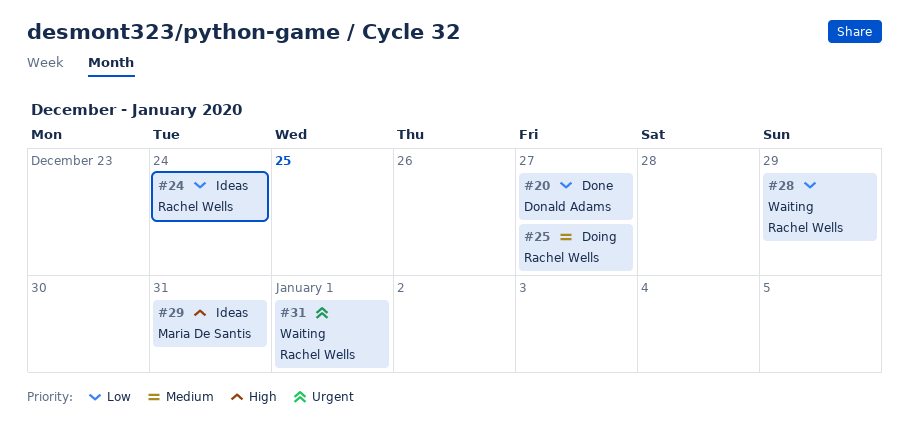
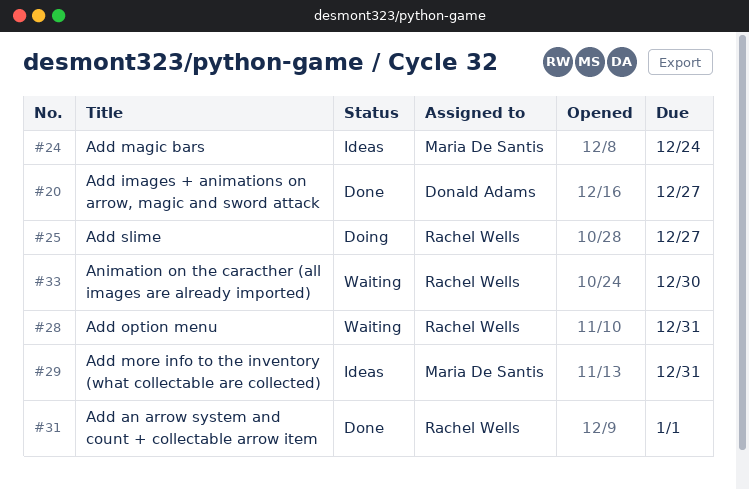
#24, owner: Rachel Wells -> Maria De Santis
#28, due: Dec 29 -> Dec 31
#31, status: Waiting -> Done
#33: none -> present

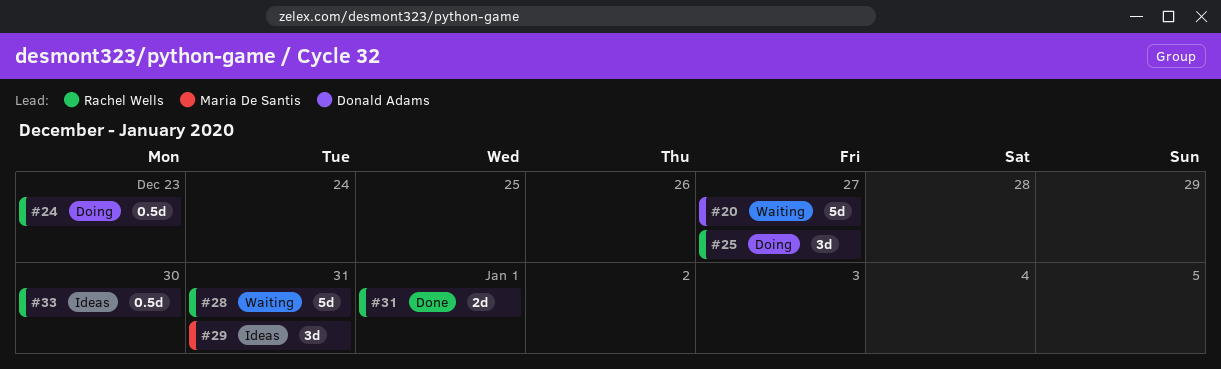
#20, status: Done -> Waiting
#24, status: Ideas -> Doing
#24, owner: Maria De Santis -> Rachel Wells
#24, due: Dec 24 -> Dec 23
#33, status: Waiting -> Ideas

